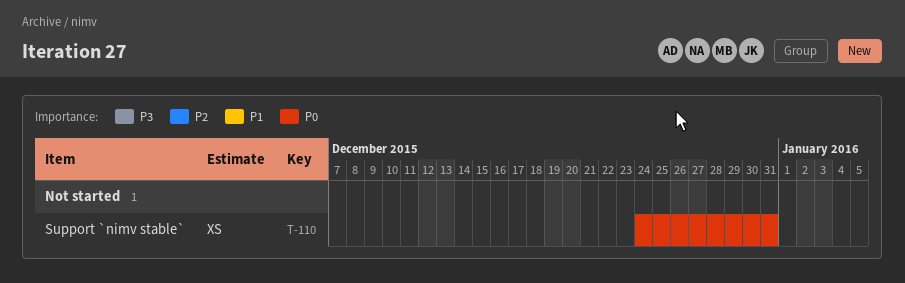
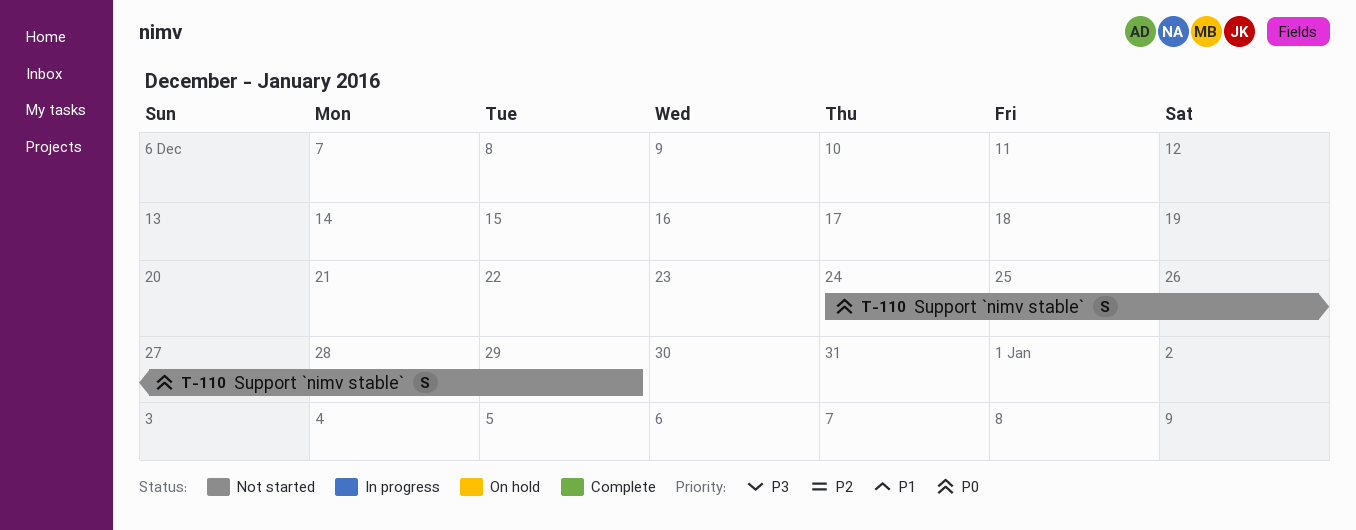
T-110, estimate: XS -> S
T-110, due: Dec 31 -> Dec 29

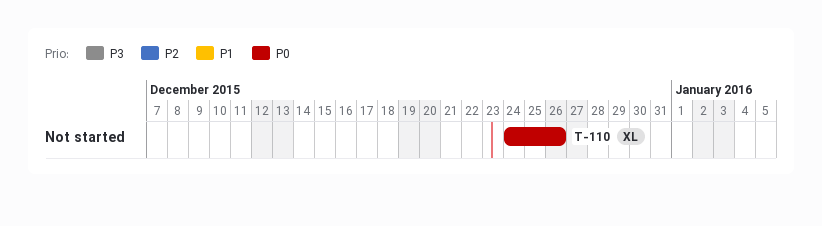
T-110, estimate: S -> XL
T-110, due: Dec 29 -> Dec 26

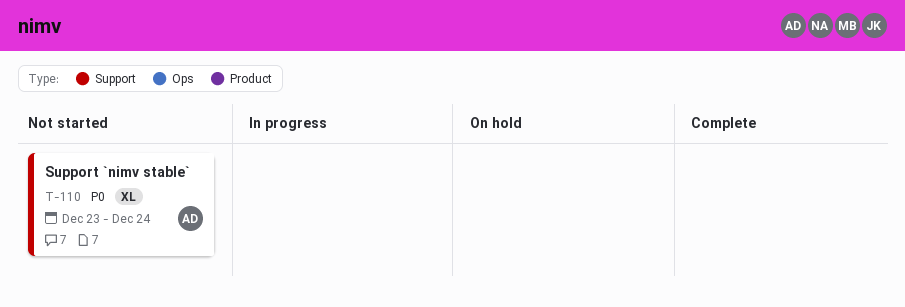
T-110, start: Dec 24 -> Dec 23
T-110, due: Dec 26 -> Dec 24

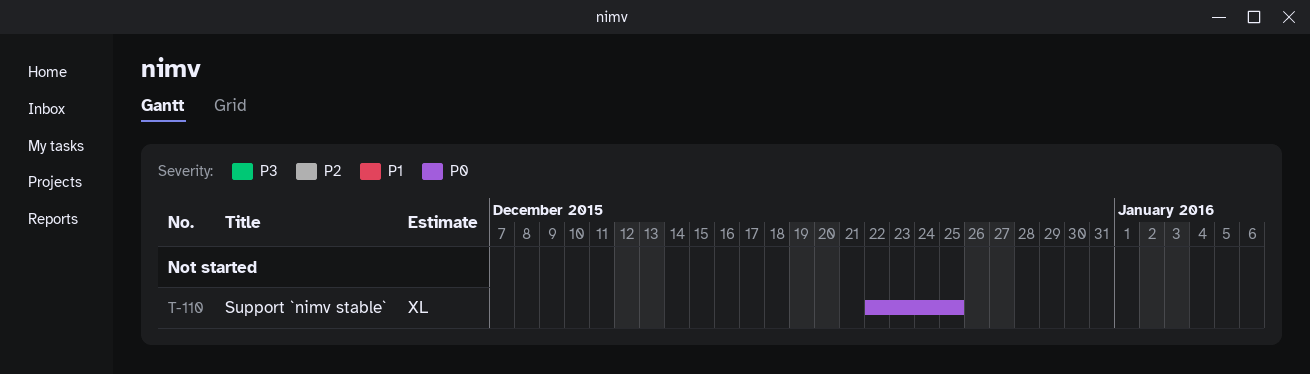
T-110, start: Dec 23 -> Dec 22
T-110, due: Dec 24 -> Dec 25

